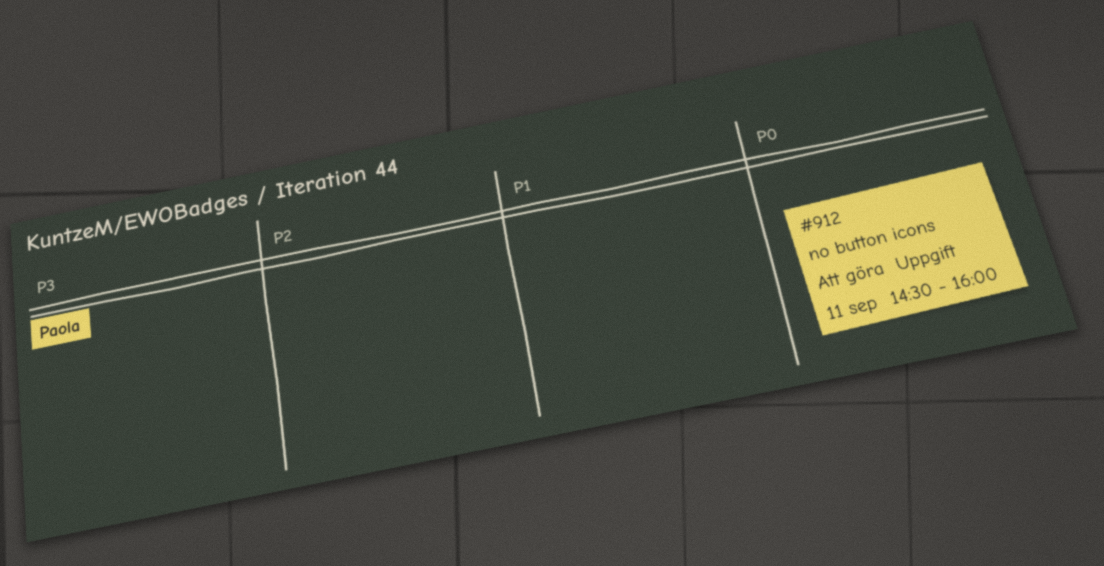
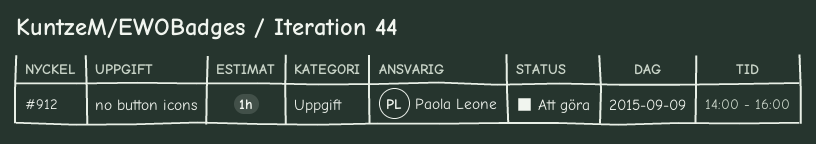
#912, day: Sep 11 -> Sep 9
#912, begins: 14:30 -> 14:00

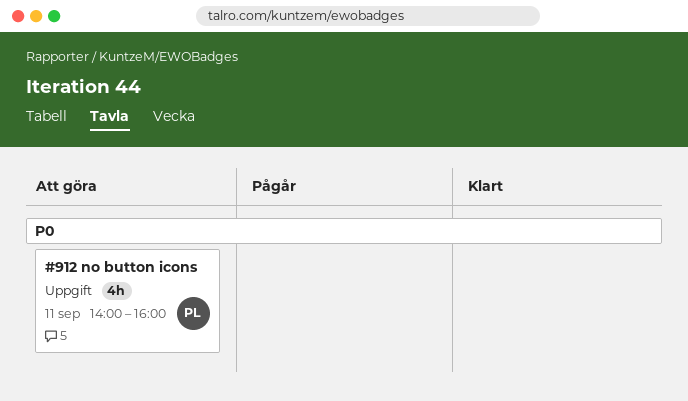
#912, estimate: 1h -> 4h
#912, day: Sep 9 -> Sep 11

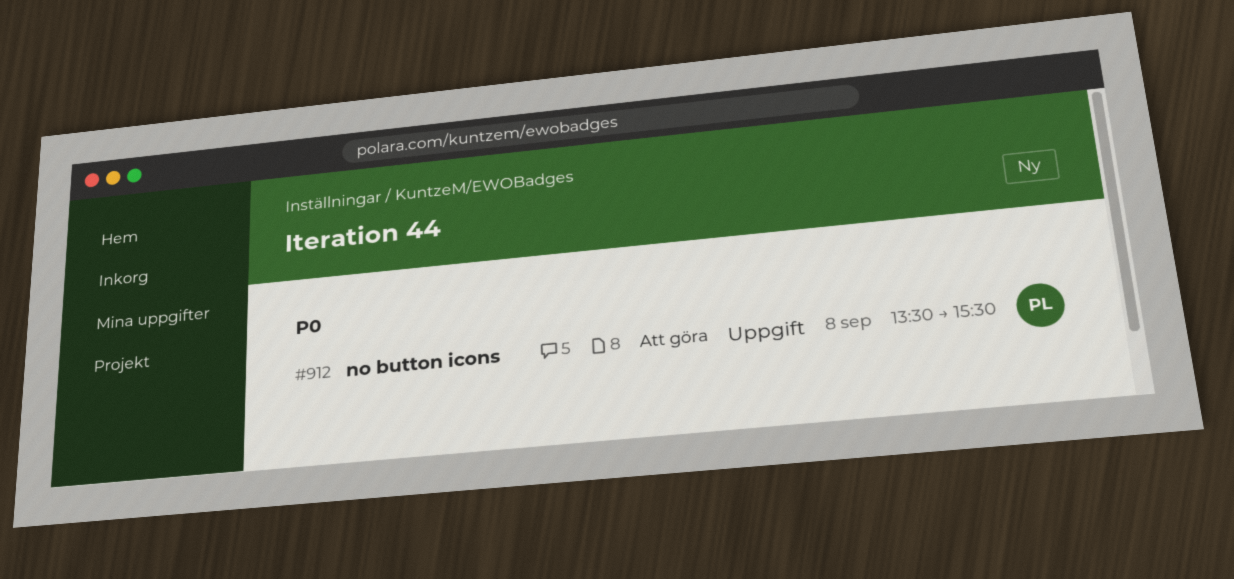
#912, day: Sep 11 -> Sep 8
#912, begins: 14:00 -> 13:30
#912, ends: 16:00 -> 15:30

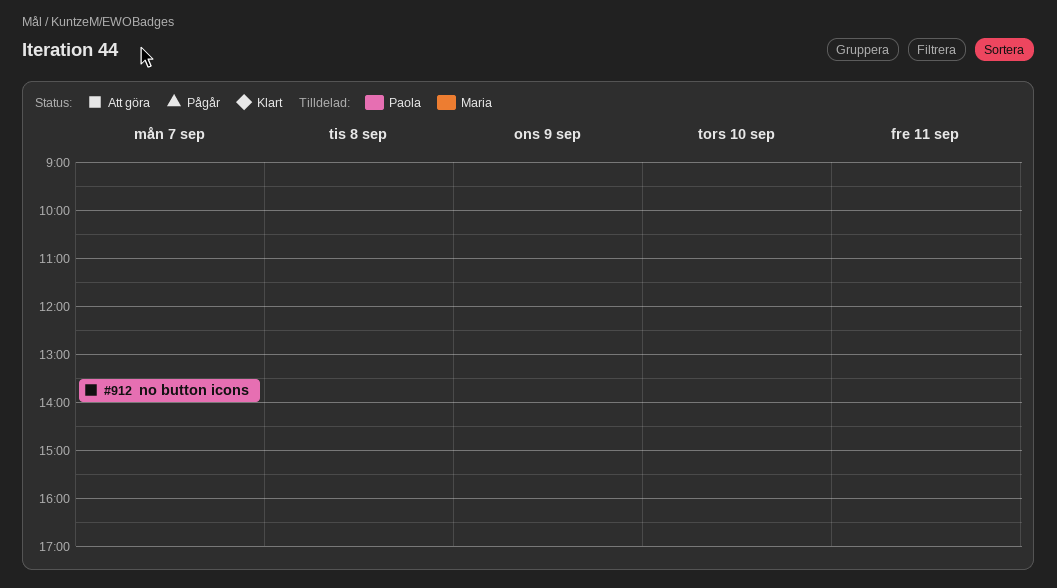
#912, day: Sep 8 -> Sep 7
#912, ends: 15:30 -> 14:00

